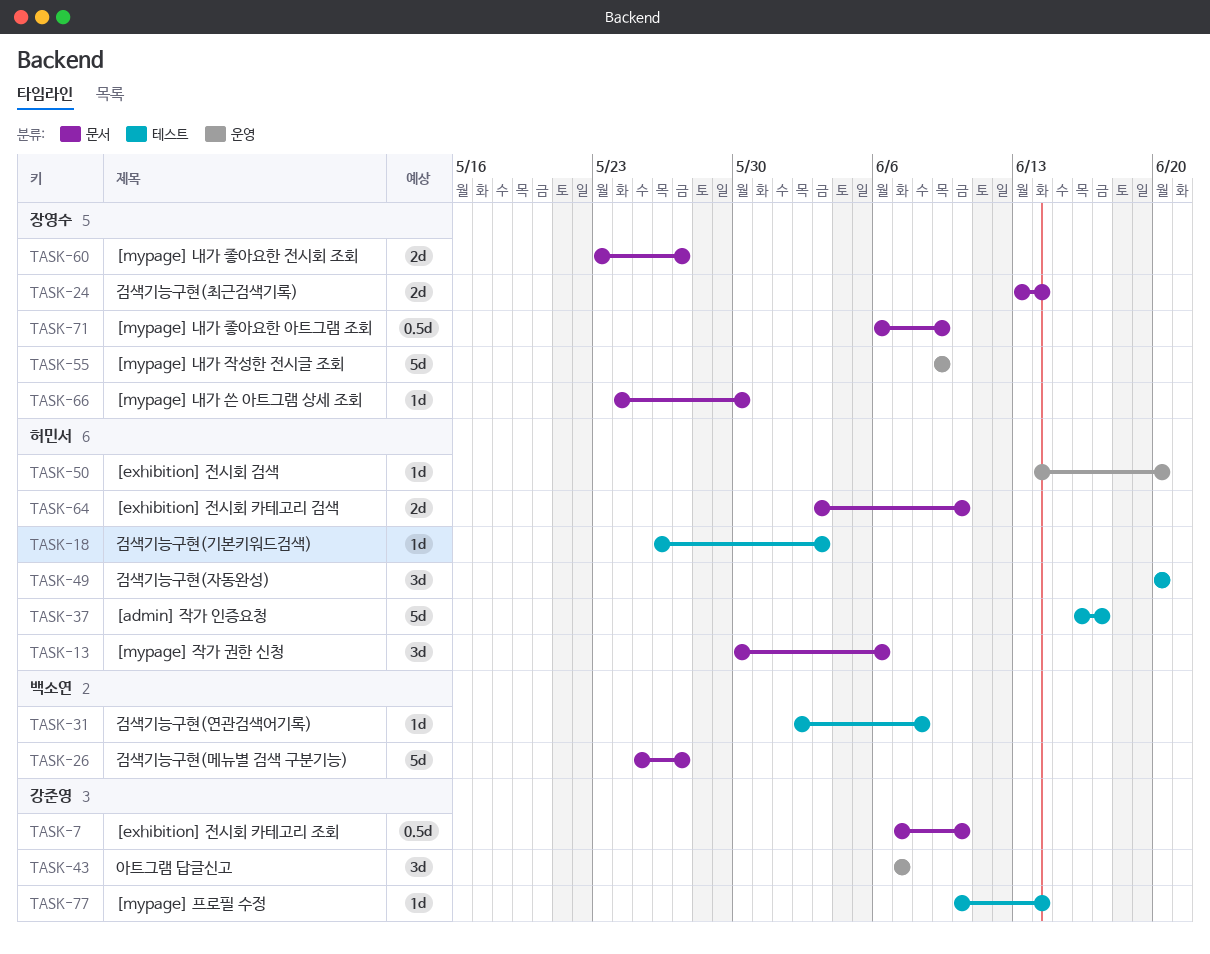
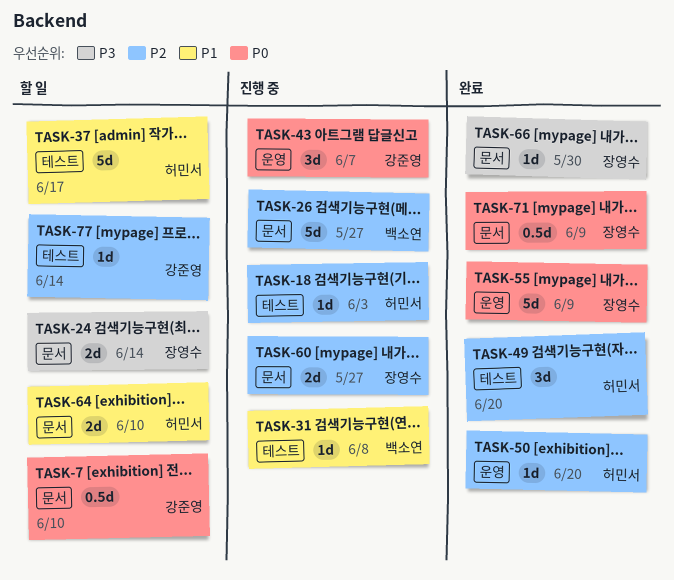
TASK-13: present -> none

